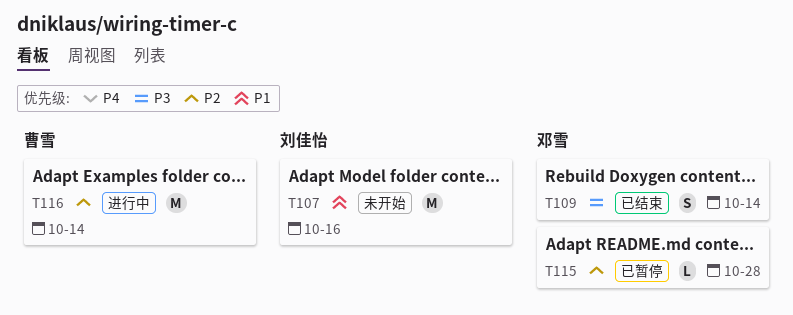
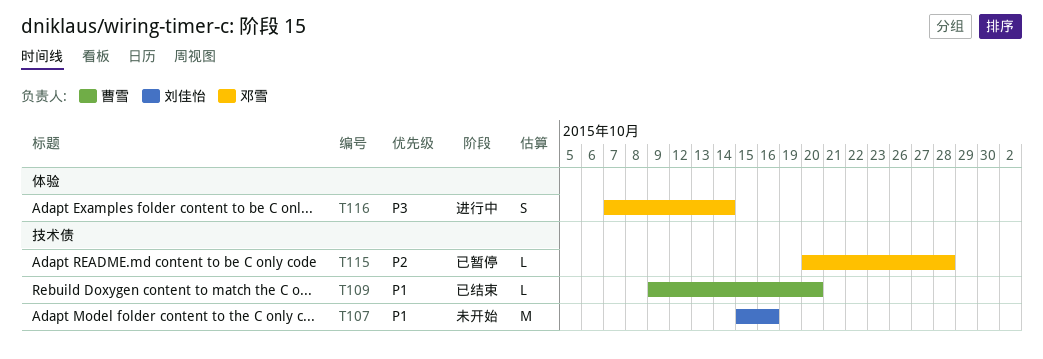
T109, owner: 邓雪 -> 曹雪
T109, priority: P3 -> P1
T109, estimate: S -> L
T109, due: Oct 14 -> Oct 20
T116, owner: 曹雪 -> 邓雪
T116, priority: P2 -> P3
T116, estimate: M -> S

